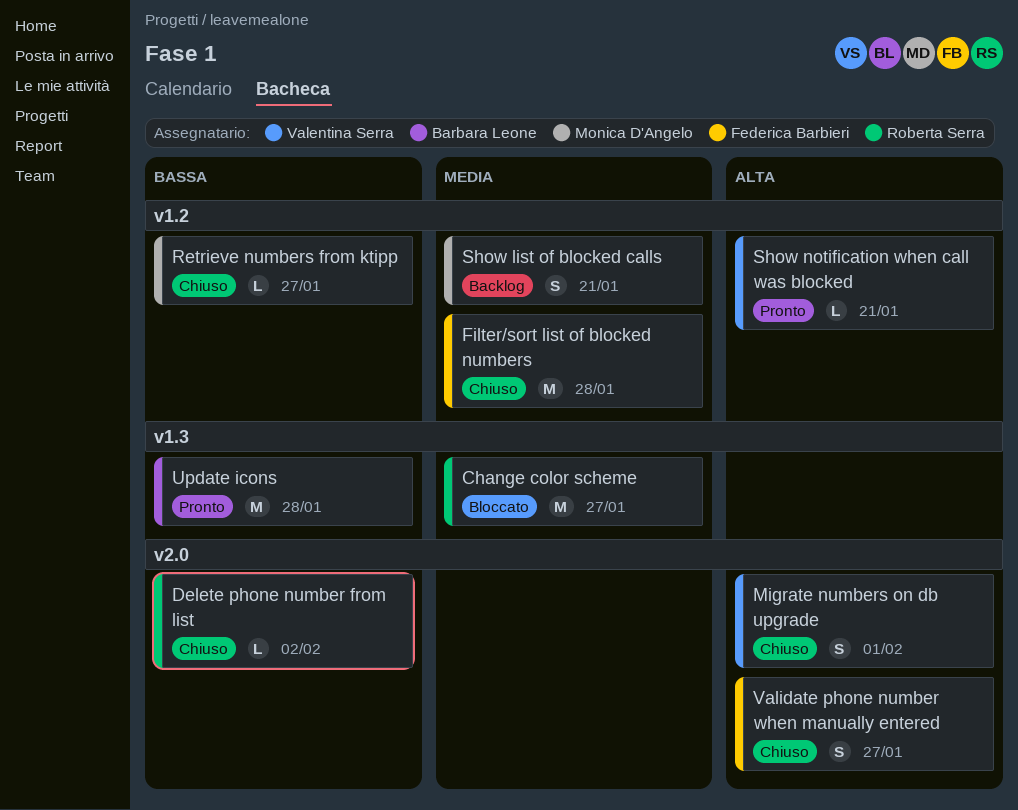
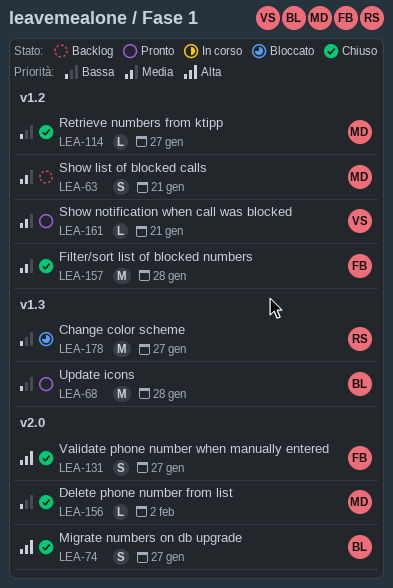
Change color scheme, priority: Media -> Bassa
Delete phone number from list, owner: Roberta Serra -> Monica D'Angelo
Migrate numbers on db upgrade, owner: Valentina Serra -> Barbara Leone
Migrate numbers on db upgrade, due: Feb 1 -> Jan 27
Show notification when call was blocked, priority: Alta -> Media

